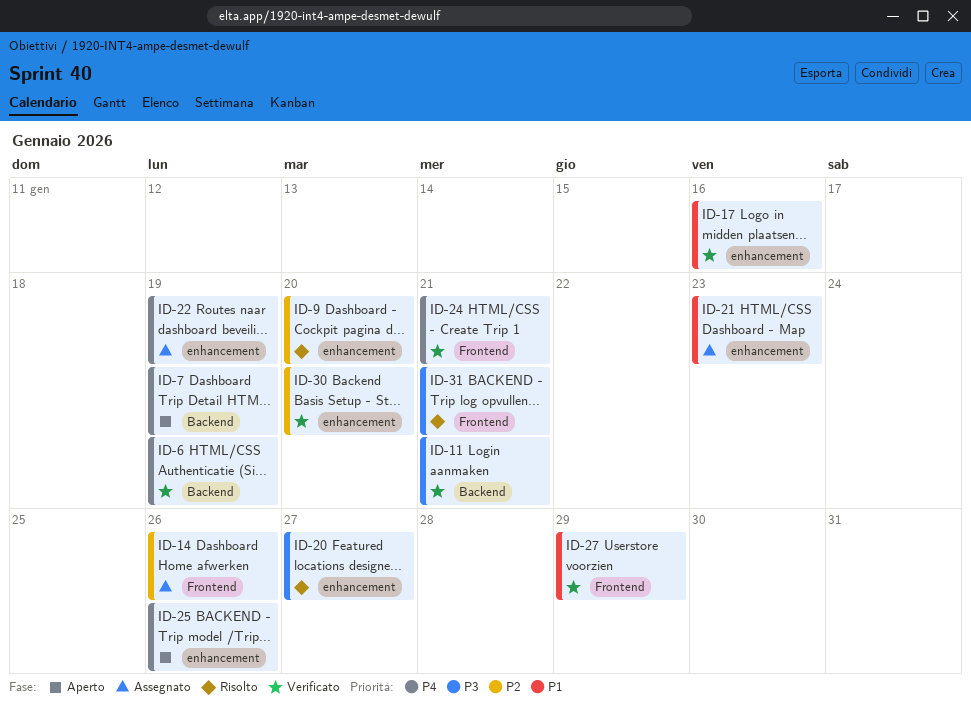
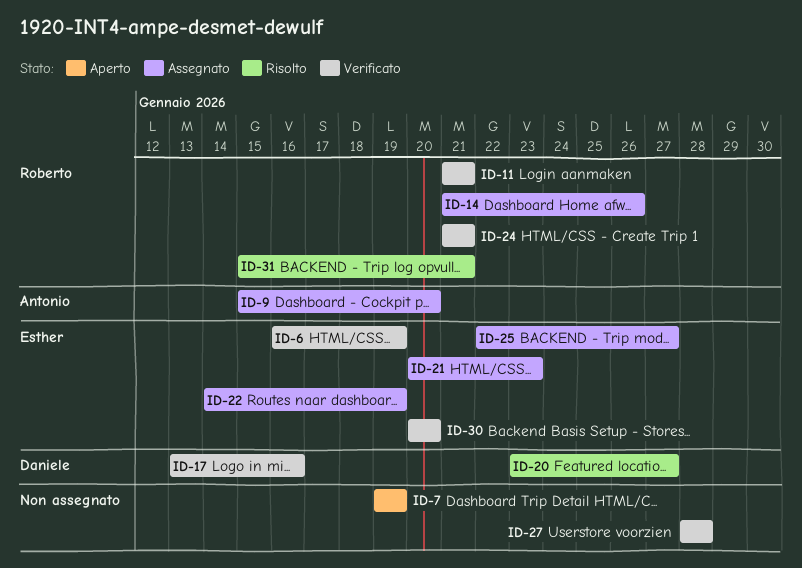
ID-9, status: Risolto -> Assegnato
ID-25, status: Aperto -> Assegnato
ID-25, due: Jan 26 -> Jan 27
ID-27, due: Jan 29 -> Jan 28

